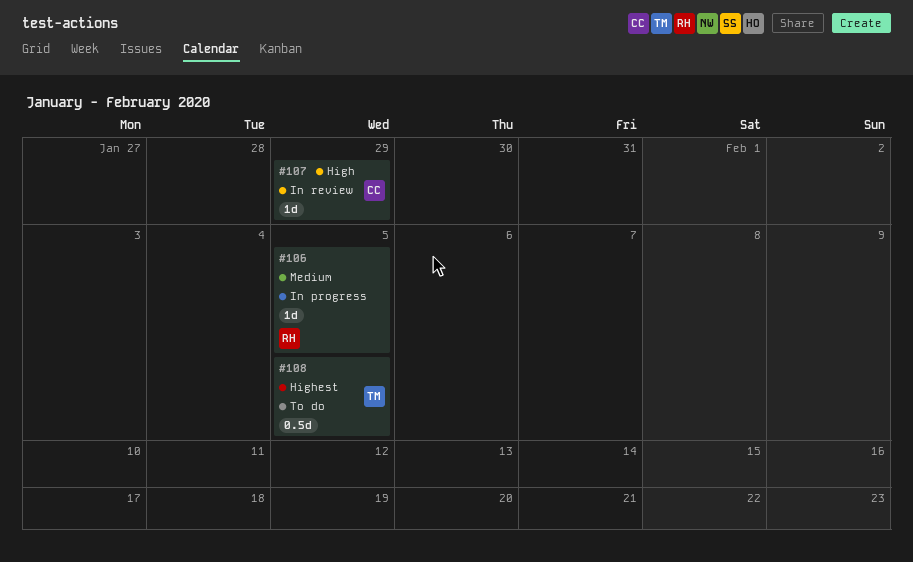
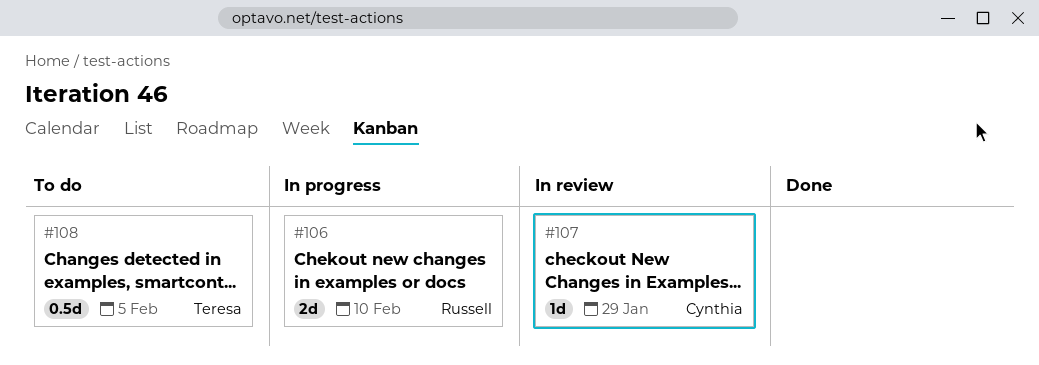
#106, estimate: 1d -> 2d
#106, due: Feb 5 -> Feb 10

